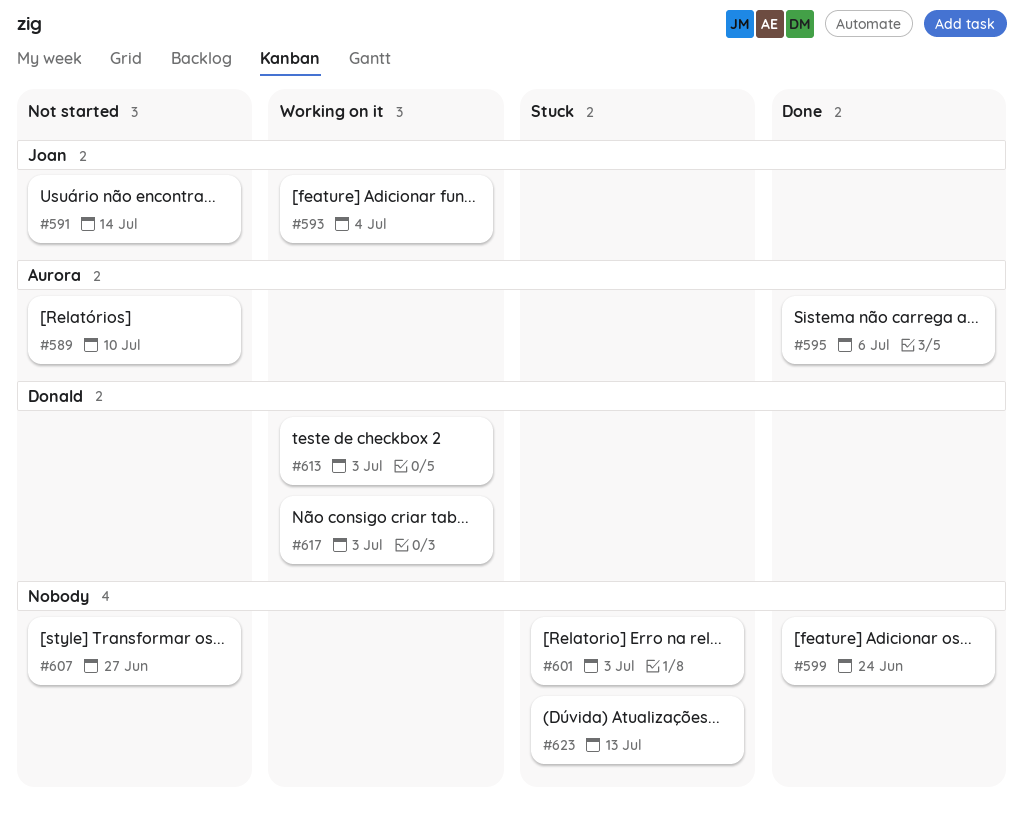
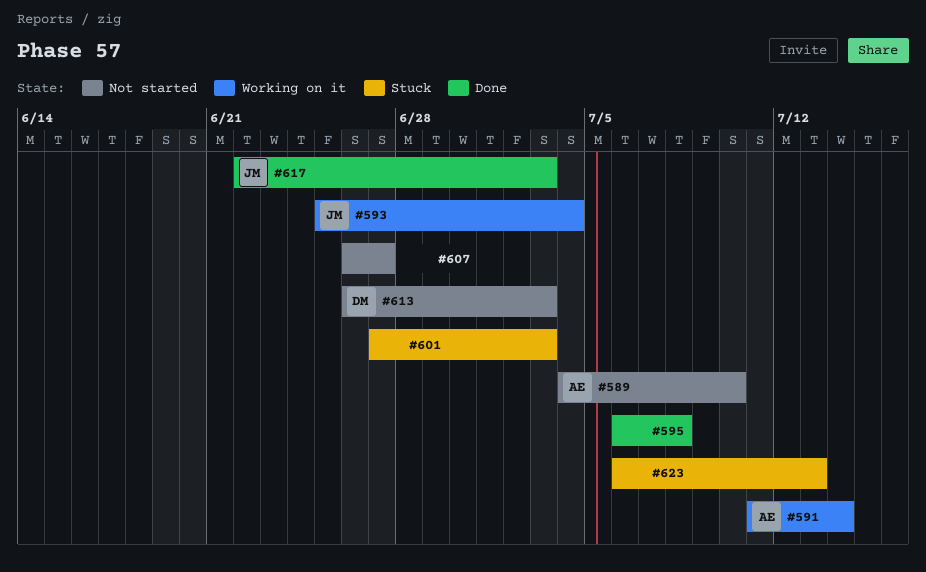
#591, status: Not started -> Working on it
#591, owner: Joan -> Aurora
#595, owner: Aurora -> none
#595, due: Jul 6 -> Jul 8
#599: present -> none
#613, status: Working on it -> Not started
#617, status: Working on it -> Done
#617, owner: Donald -> Joan

